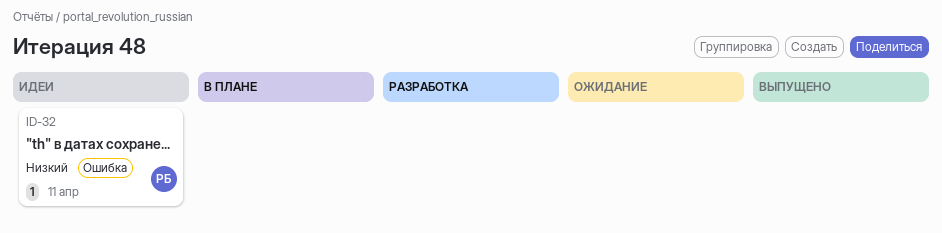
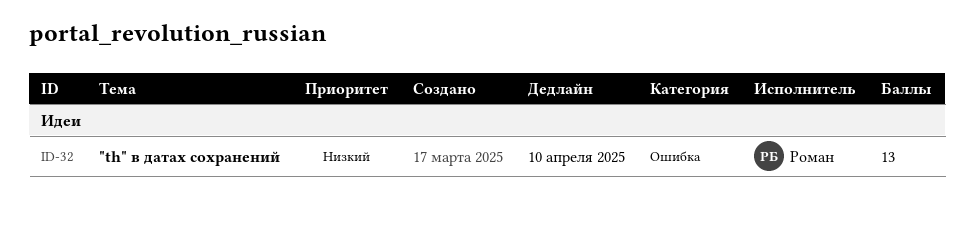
ID-32, estimate: 1 -> 13
ID-32, due: Apr 11 -> Apr 10

